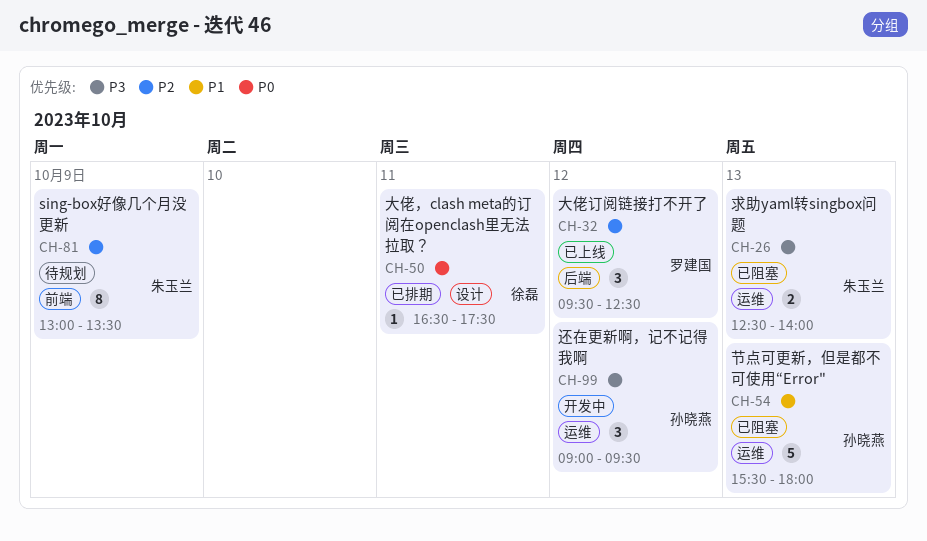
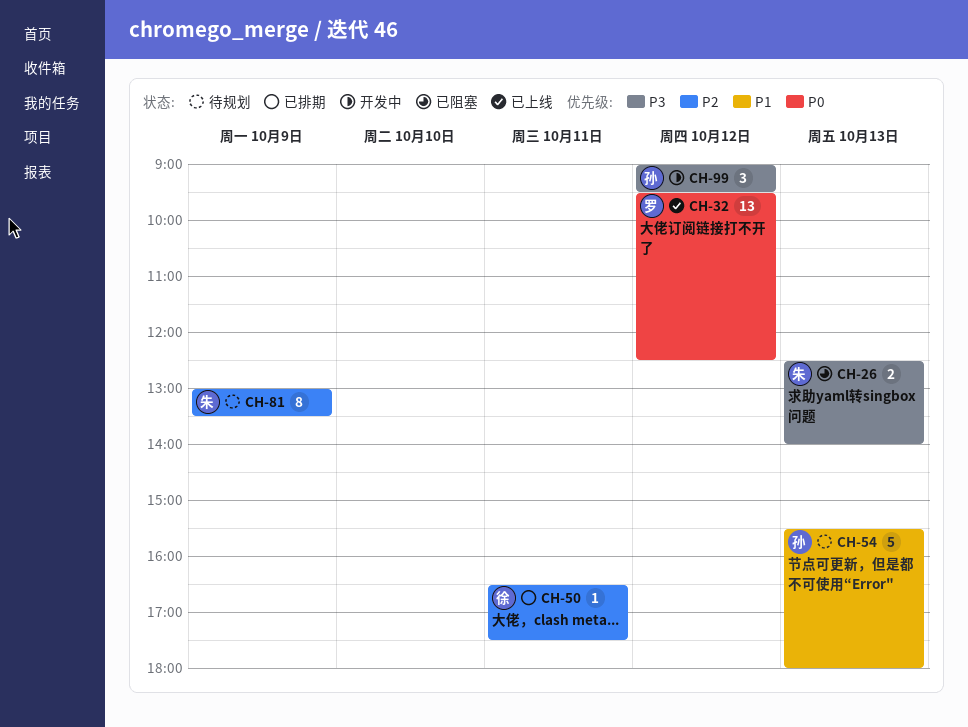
CH-32, priority: P2 -> P0
CH-32, estimate: 3 -> 13
CH-50, priority: P0 -> P2
CH-54, status: 已阻塞 -> 待规划

